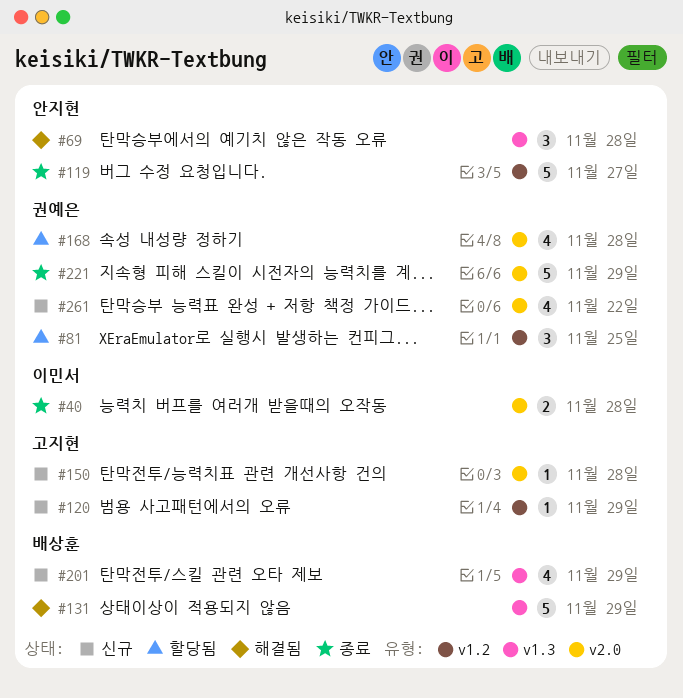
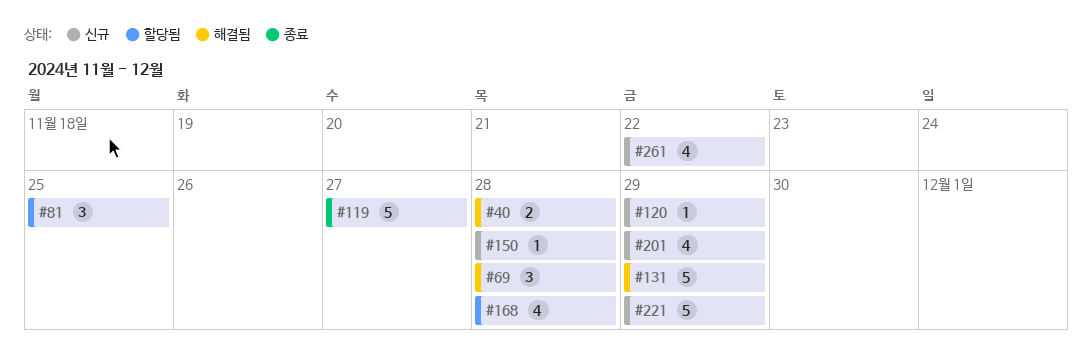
#40, status: 종료 -> 해결됨
#221, status: 종료 -> 신규

